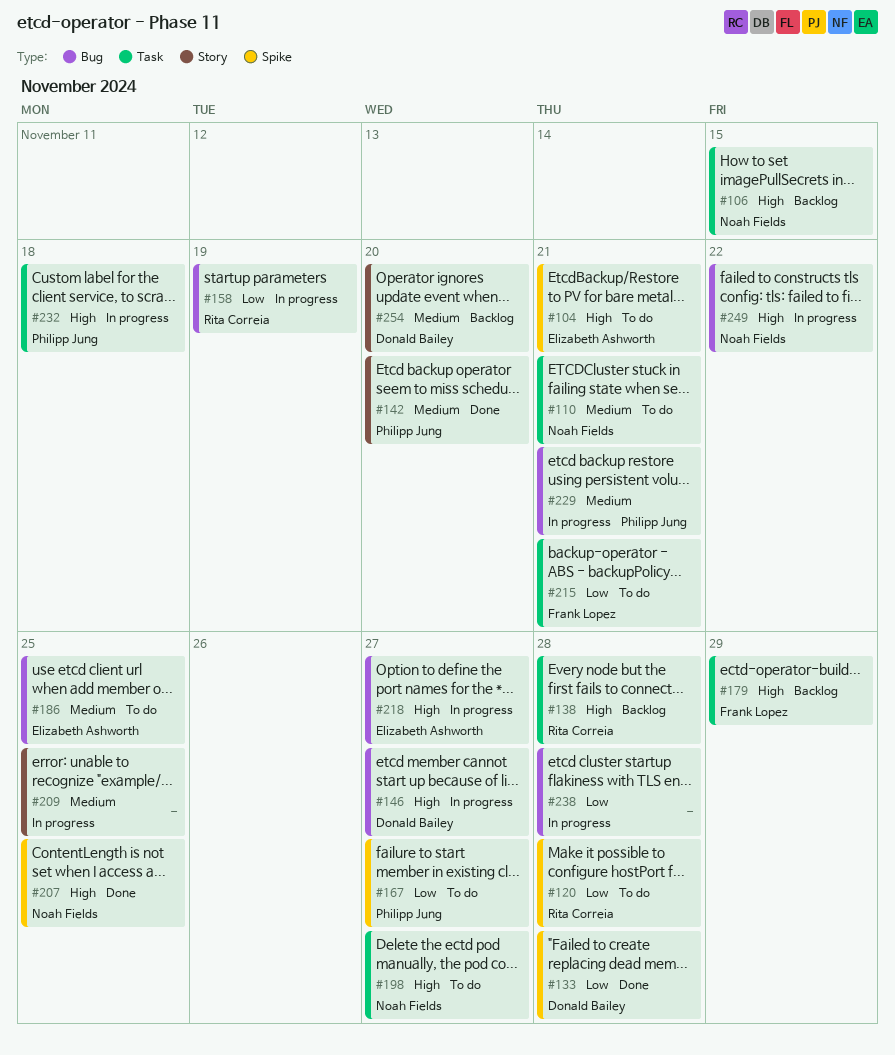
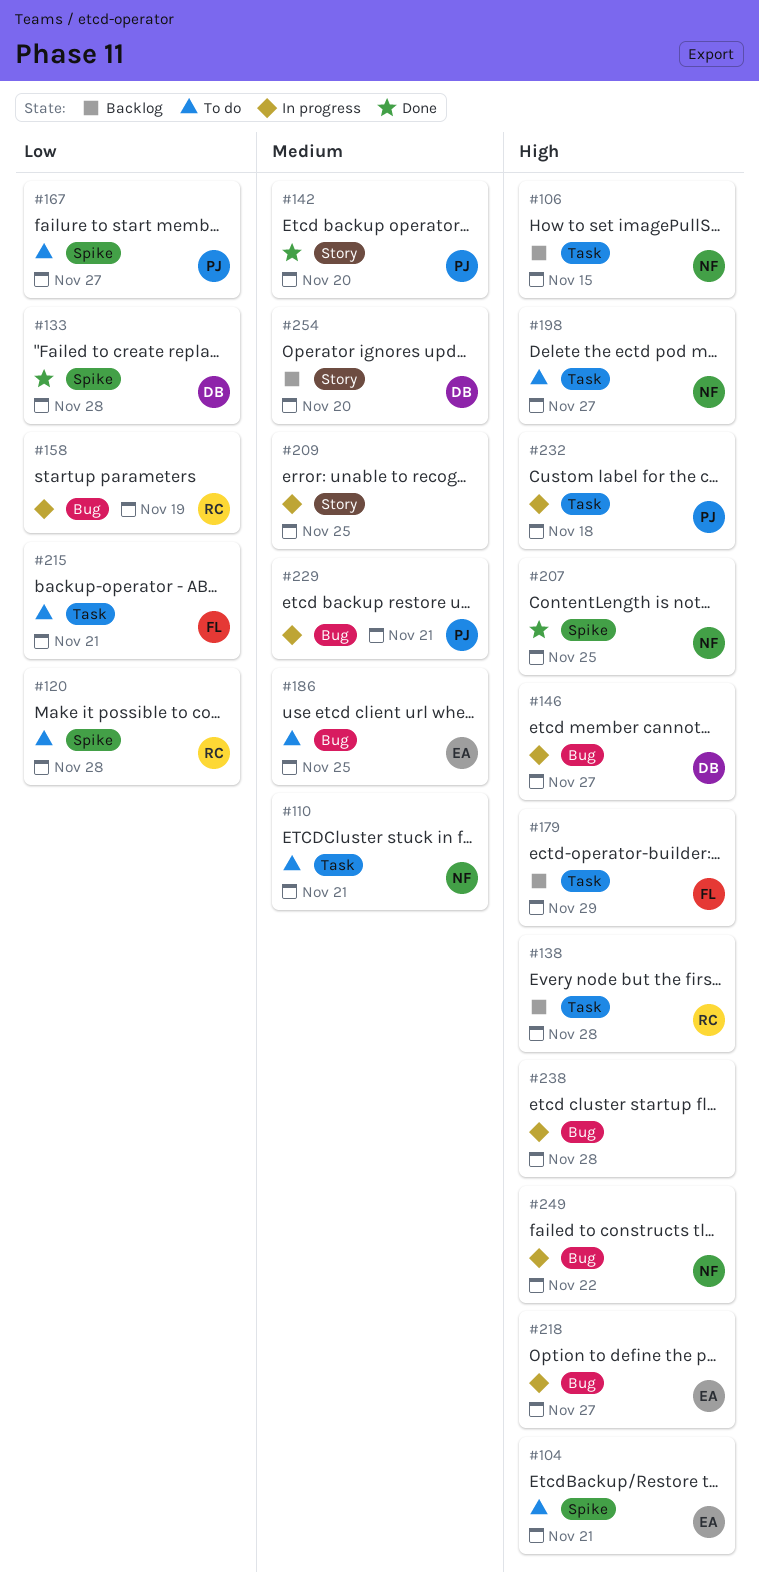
#238, priority: Low -> High

